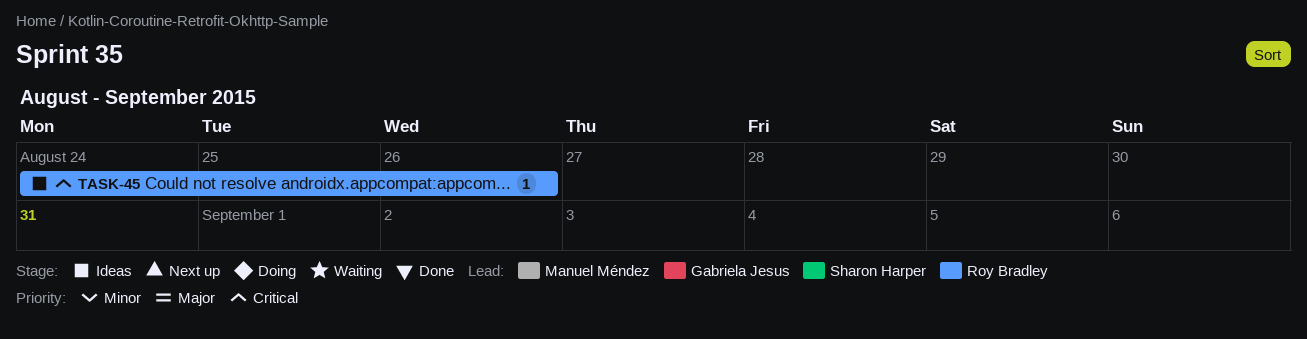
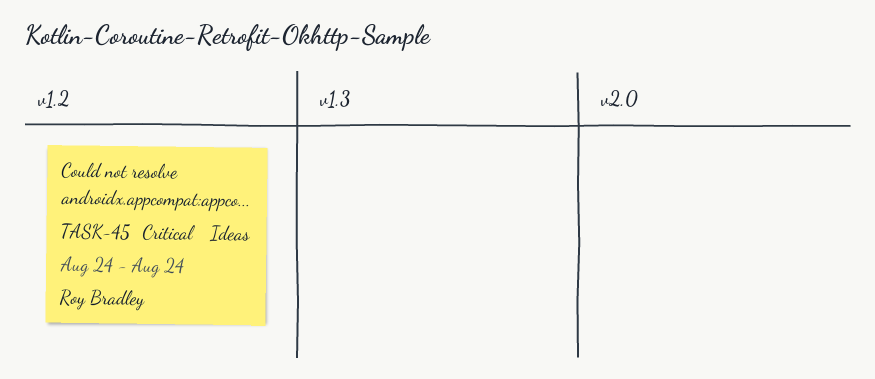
TASK-45, due: Aug 26 -> Aug 24

